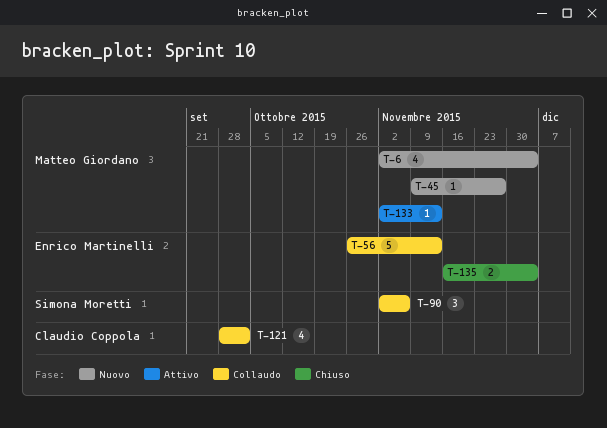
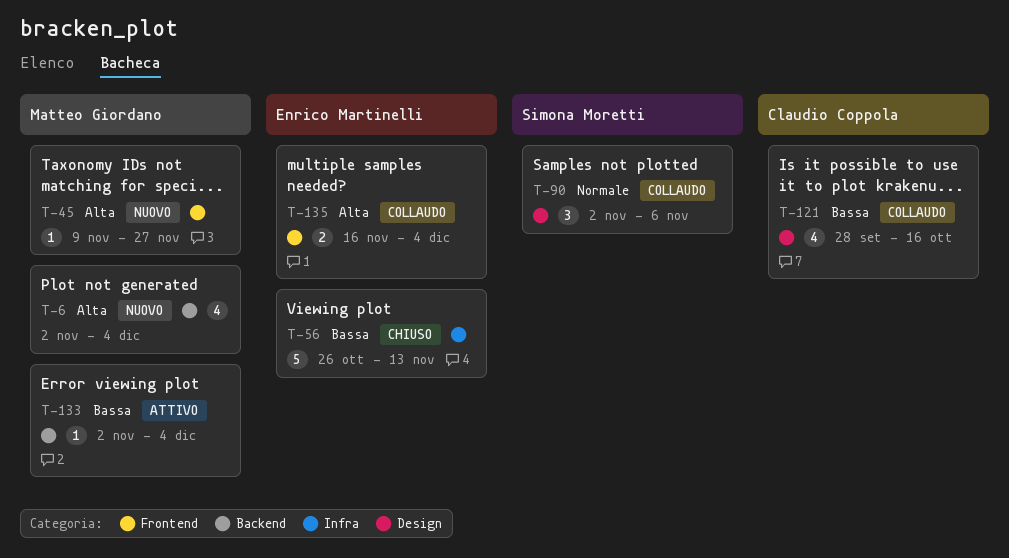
T-56, status: Collaudo -> Chiuso
T-121, due: Oct 2 -> Oct 16
T-133, due: Nov 13 -> Dec 4
T-135, status: Chiuso -> Collaudo

